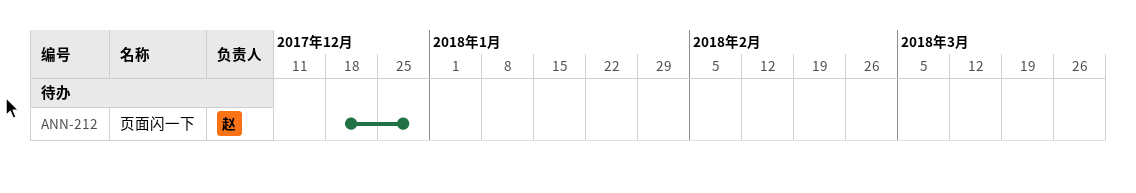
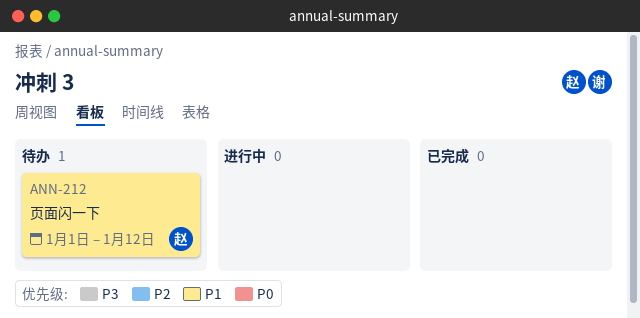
ANN-212, start: Dec 18 -> Jan 1
ANN-212, due: Dec 29 -> Jan 12

